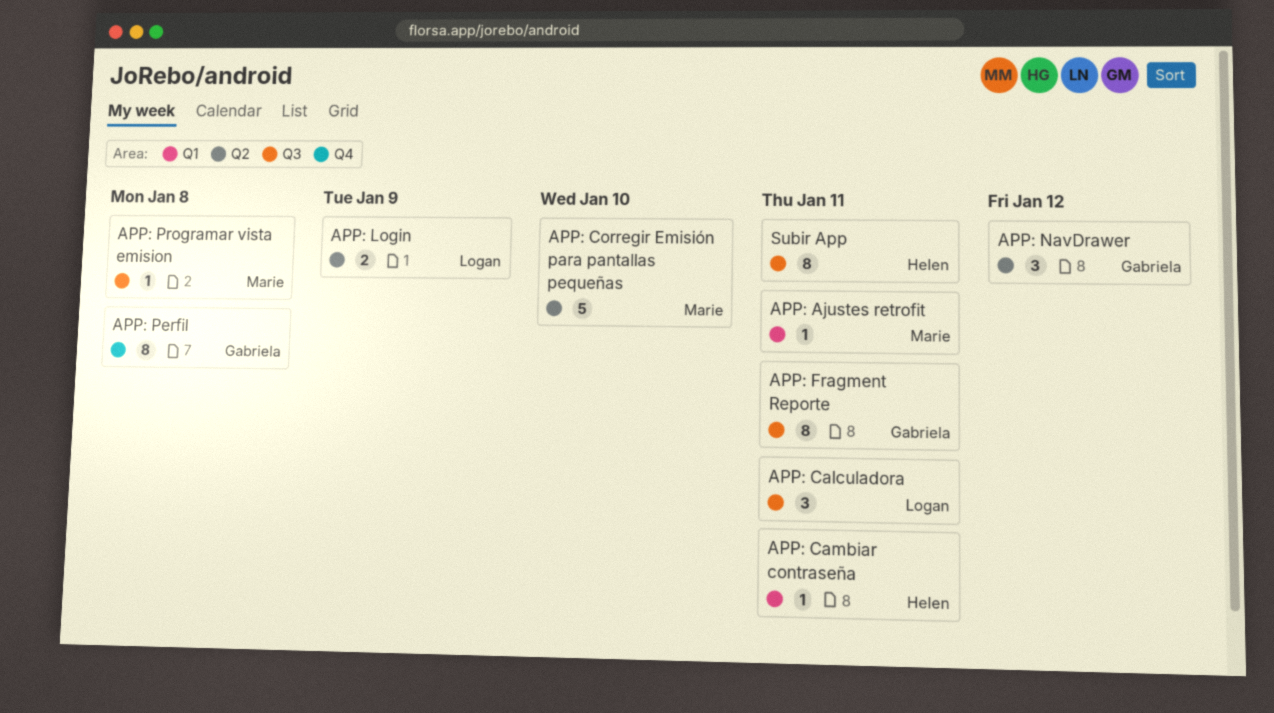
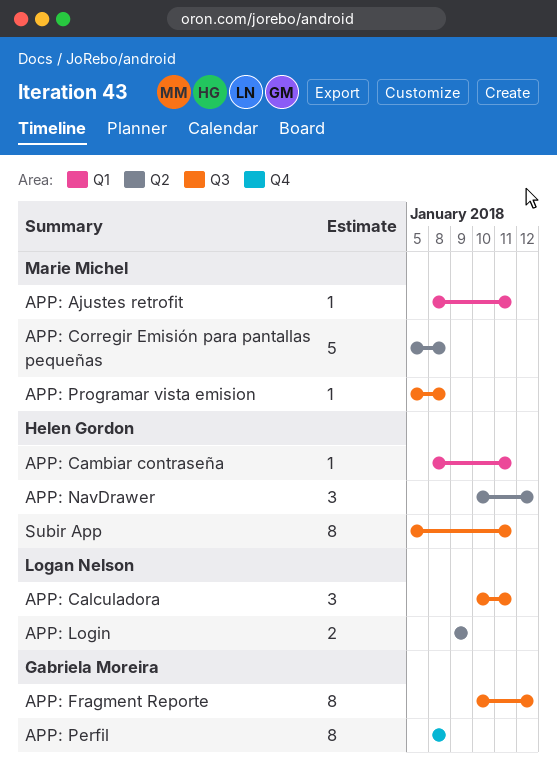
APP: Corregir Emisión para pantallas pequeñas, due: Jan 10 -> Jan 8
APP: Fragment Reporte, due: Jan 11 -> Jan 12
APP: NavDrawer, owner: Gabriela Moreira -> Helen Gordon

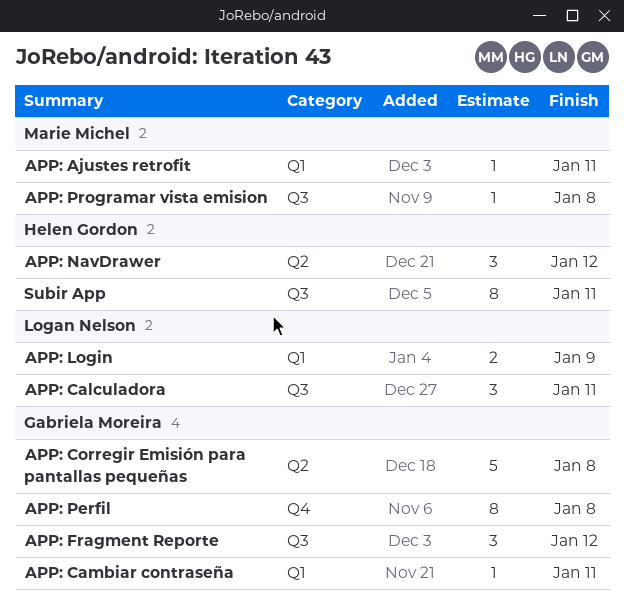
APP: Cambiar contraseña, owner: Helen Gordon -> Gabriela Moreira
APP: Corregir Emisión para pantallas pequeñas, owner: Marie Michel -> Gabriela Moreira
APP: Fragment Reporte, estimate: 8 -> 3
APP: Login, label: Q2 -> Q1

